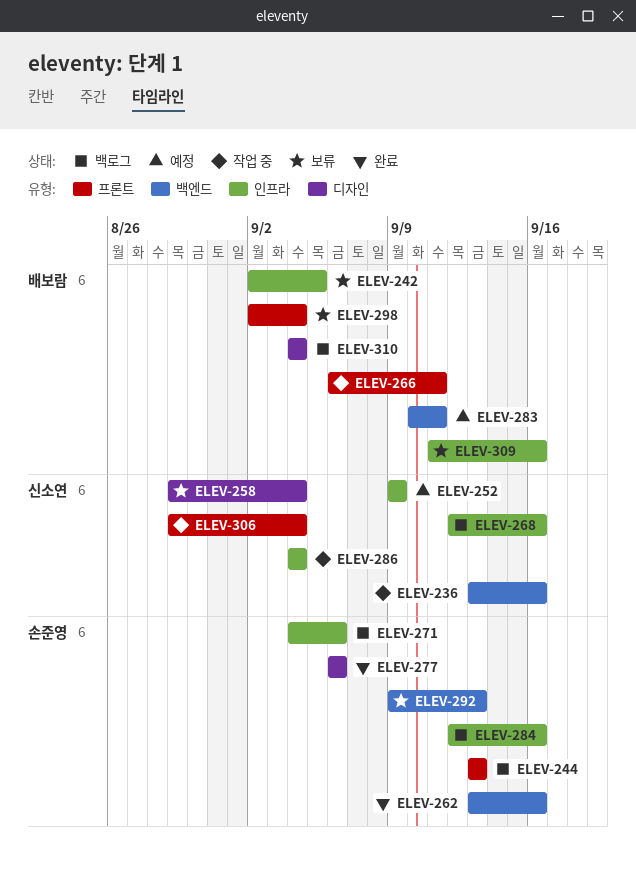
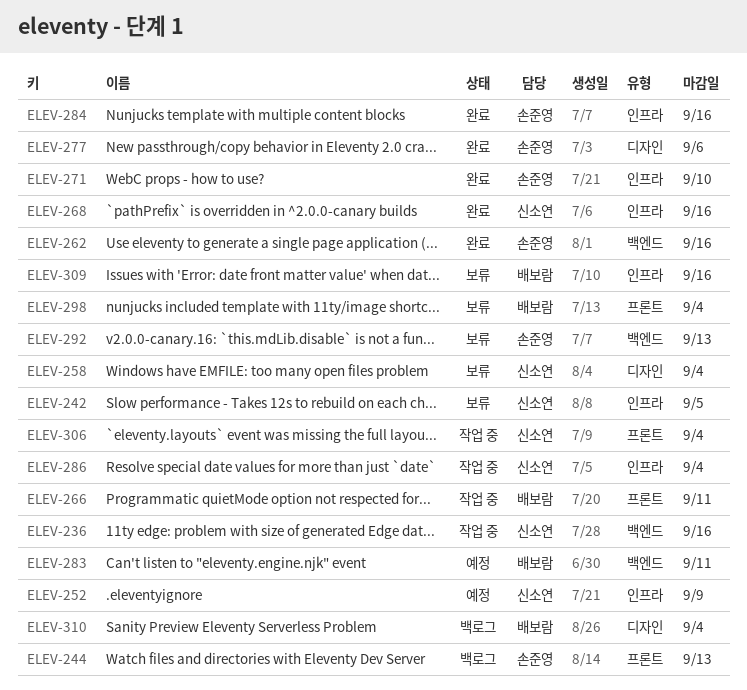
ELEV-242, owner: 배보람 -> 신소연
ELEV-268, status: 백로그 -> 완료
ELEV-271, status: 백로그 -> 완료
ELEV-271, due: Sep 6 -> Sep 10
ELEV-284, status: 백로그 -> 완료

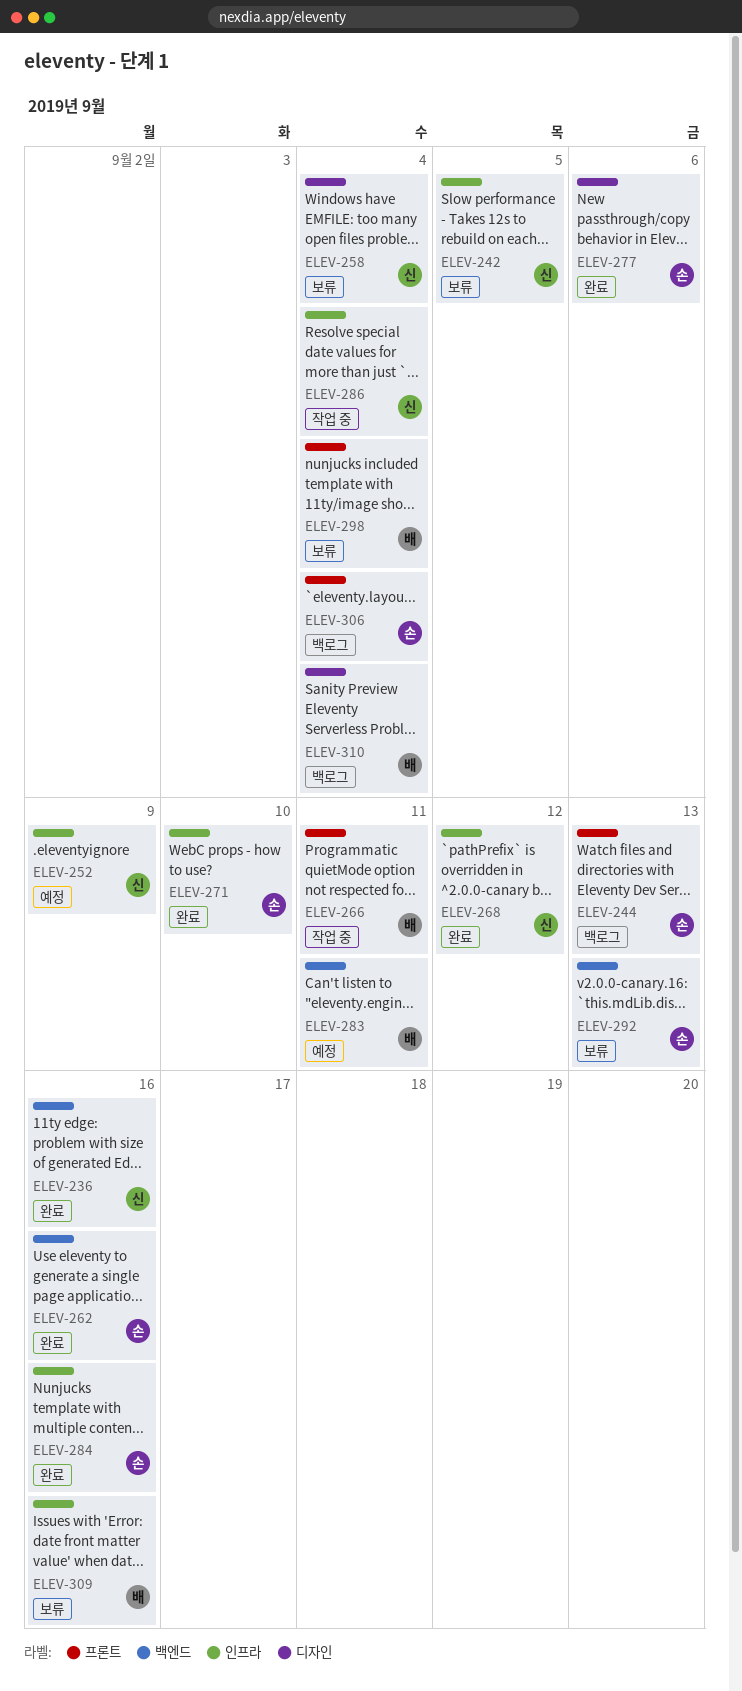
ELEV-236, status: 작업 중 -> 완료
ELEV-268, due: Sep 16 -> Sep 12
ELEV-306, status: 작업 중 -> 백로그
ELEV-306, owner: 신소연 -> 손준영

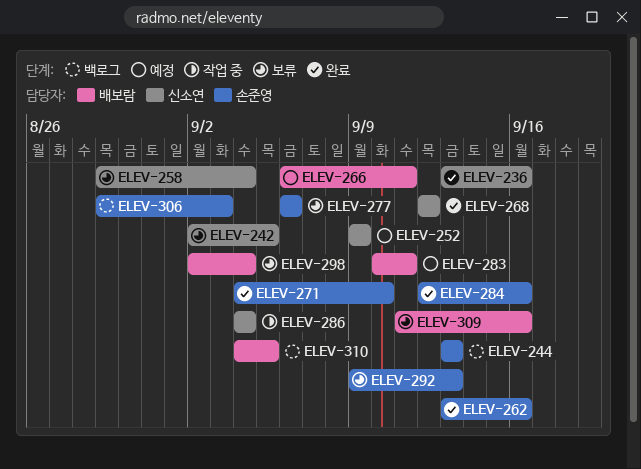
ELEV-266, status: 작업 중 -> 예정
ELEV-277, status: 완료 -> 보류
ELEV-306, due: Sep 4 -> Sep 3
ELEV-310, due: Sep 4 -> Sep 5

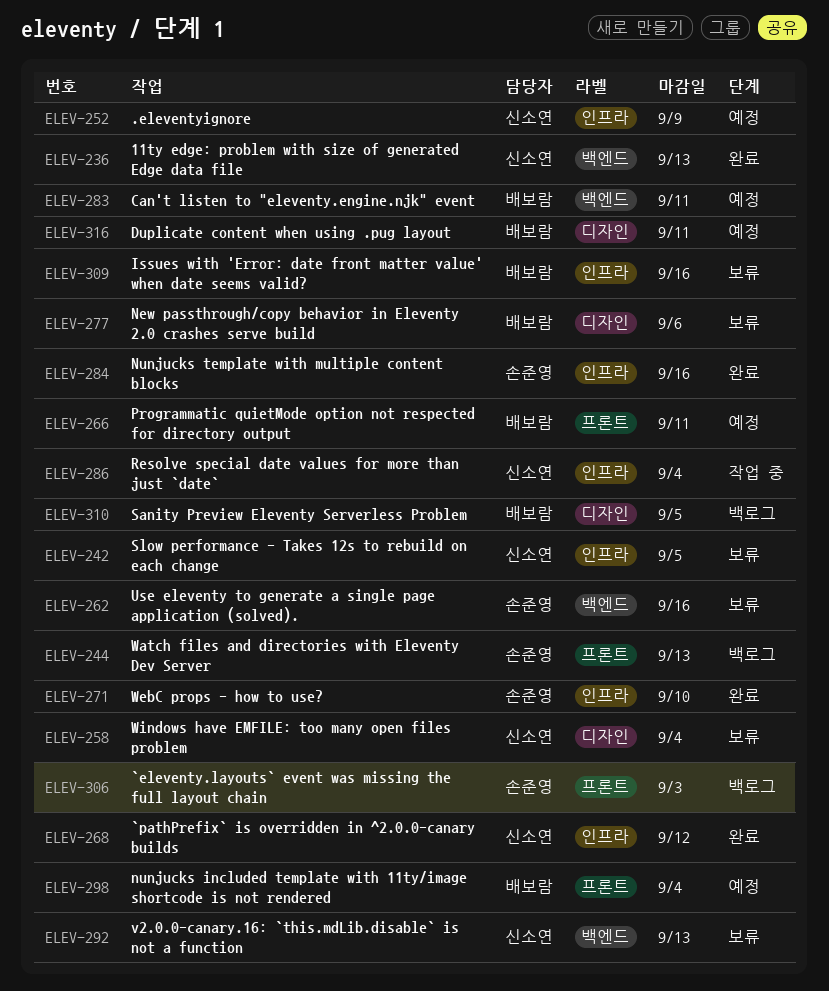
ELEV-236, due: Sep 16 -> Sep 13
ELEV-262, status: 완료 -> 보류
ELEV-277, owner: 손준영 -> 배보람
ELEV-292, owner: 손준영 -> 신소연
ELEV-298, status: 보류 -> 예정
ELEV-316: none -> present

